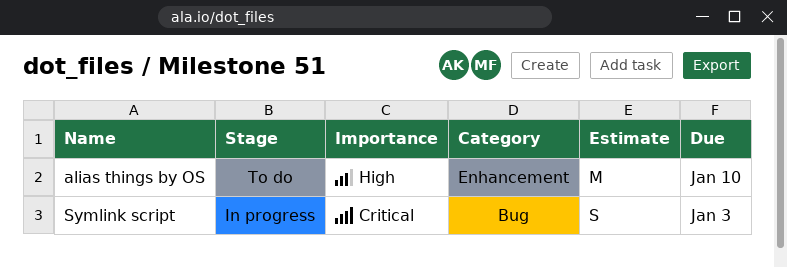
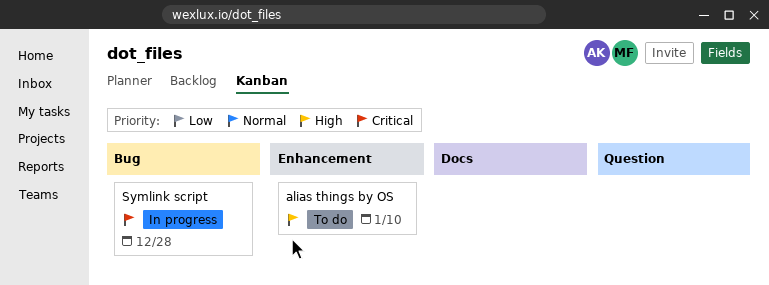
Symlink script, due: Jan 3 -> Dec 28

